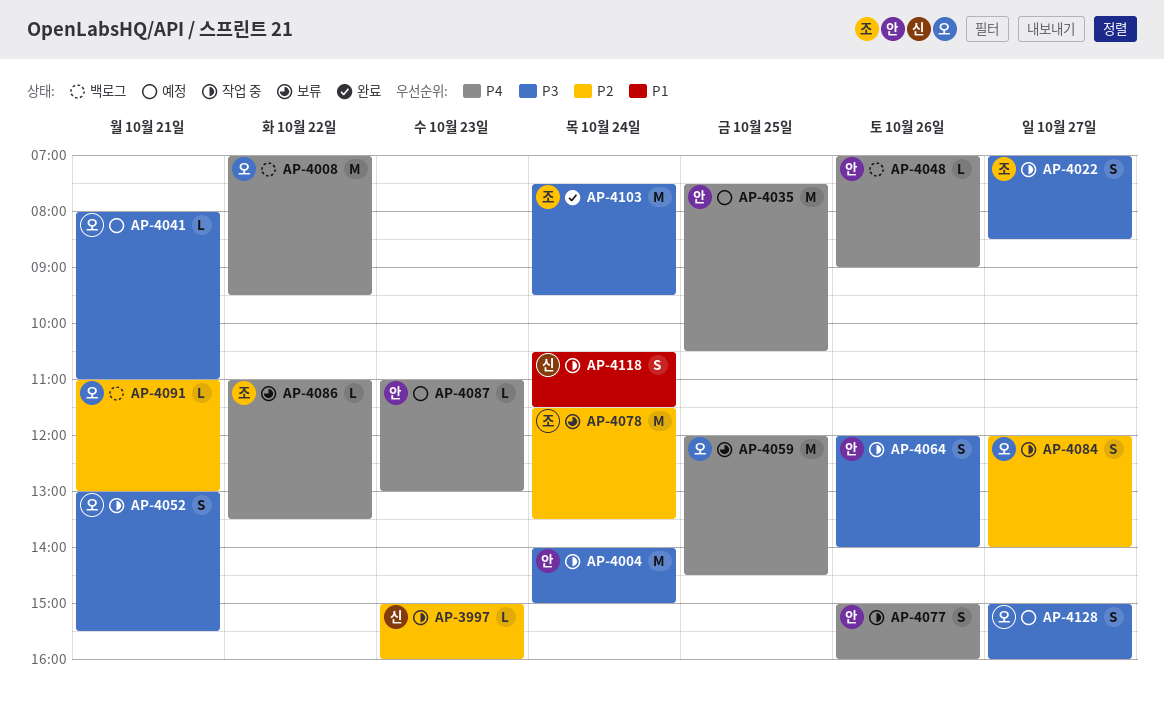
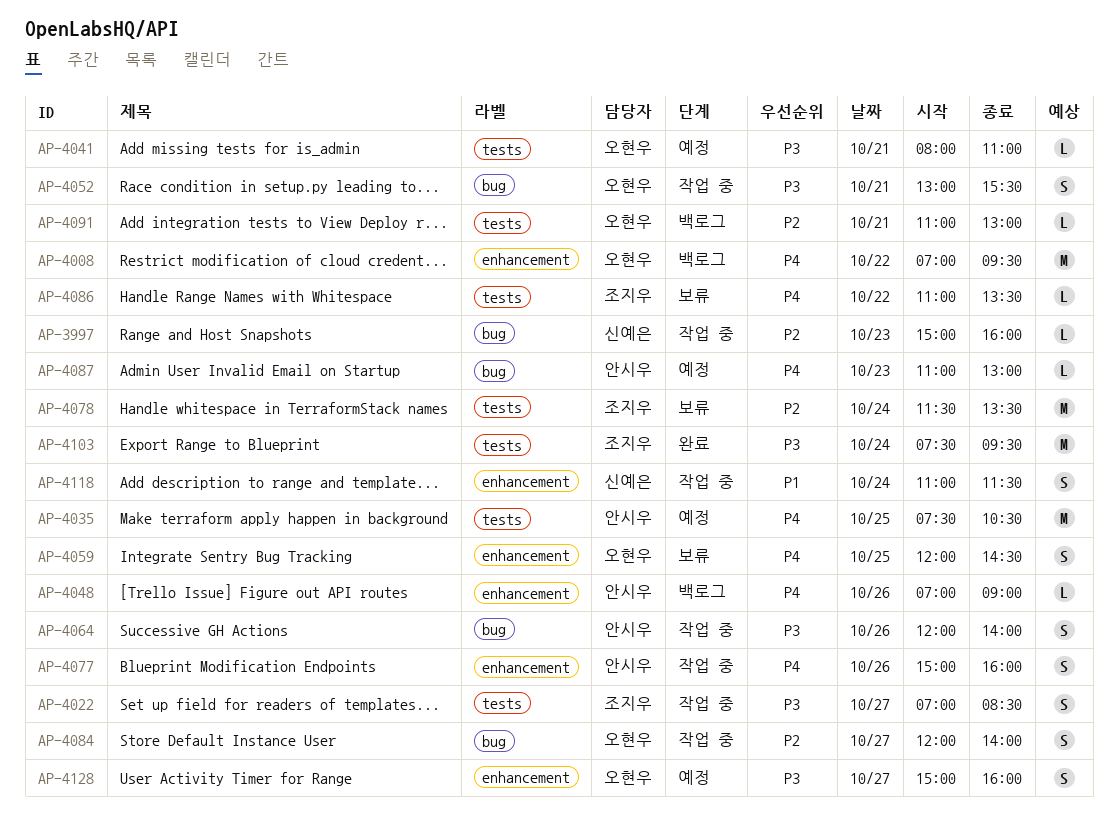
AP-4004: present -> none
AP-4059, estimate: M -> S
AP-4118, begins: 10:30 -> 11:00

